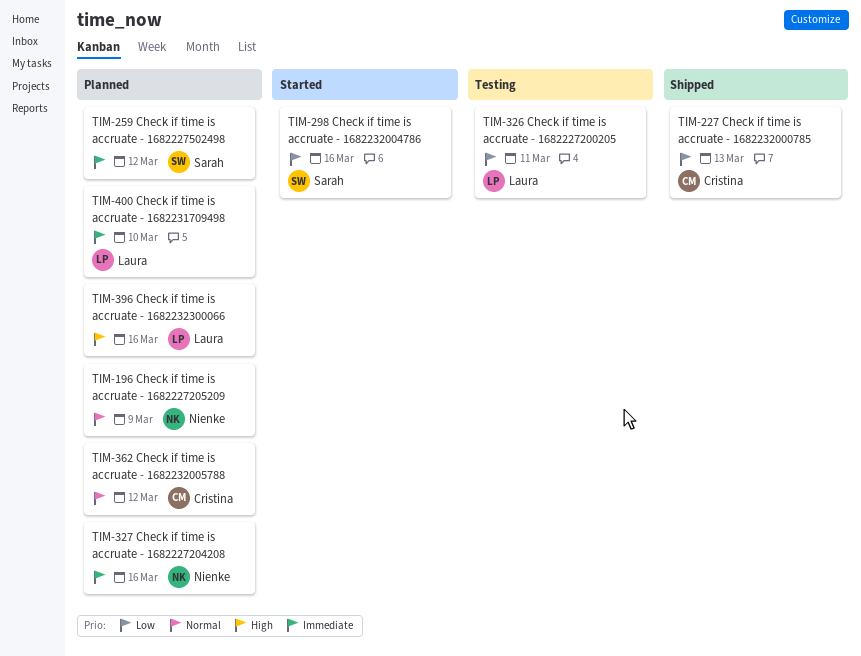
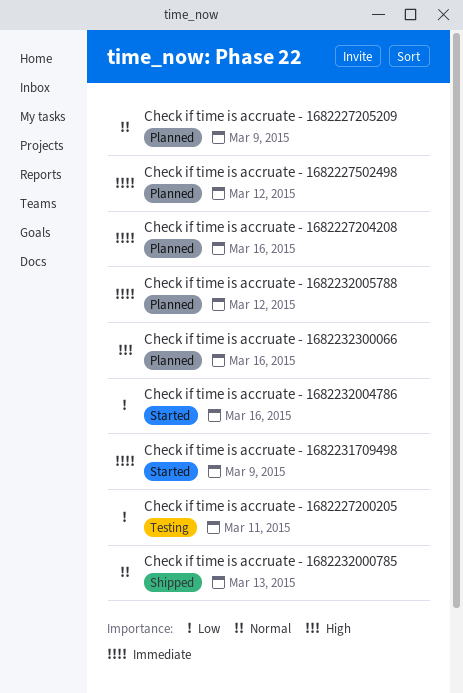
Check if time is accruate - 1682231709498, status: Planned -> Started
Check if time is accruate - 1682231709498, due: Mar 10 -> Mar 9
Check if time is accruate - 1682232000785, priority: Low -> Normal
Check if time is accruate - 1682232005788, priority: Normal -> Immediate

